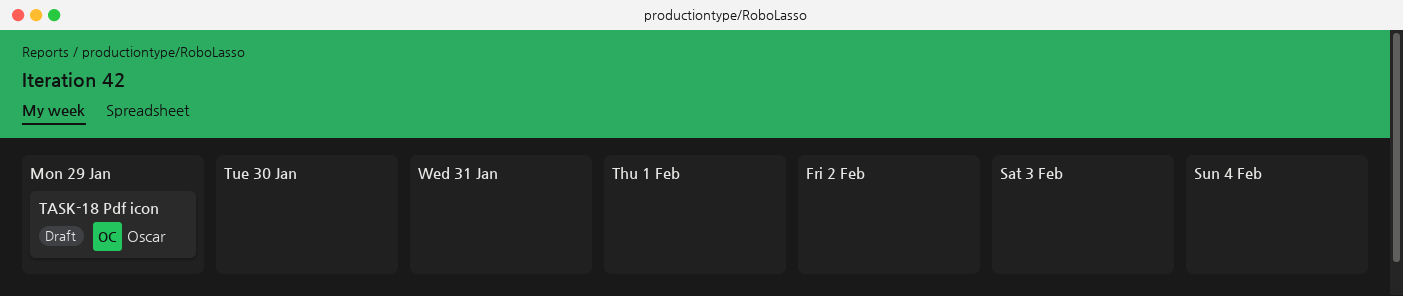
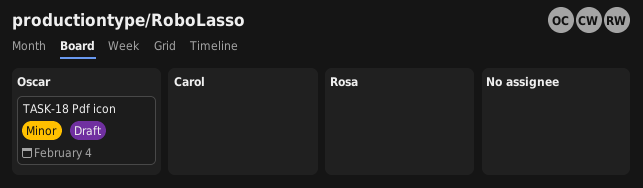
TASK-18, due: Jan 29 -> Feb 4

